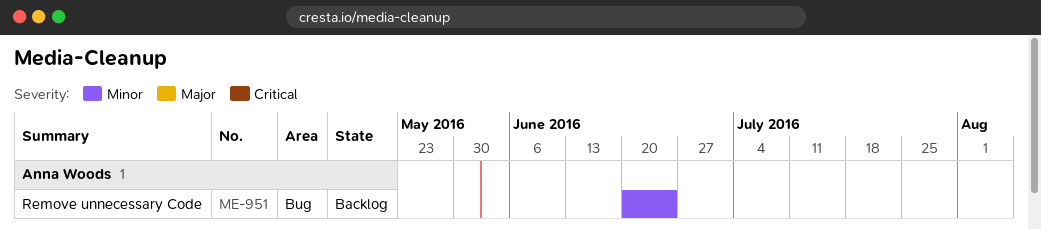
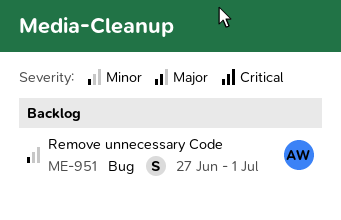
ME-951, start: Jun 20 -> Jun 27
ME-951, due: Jun 24 -> Jul 1

